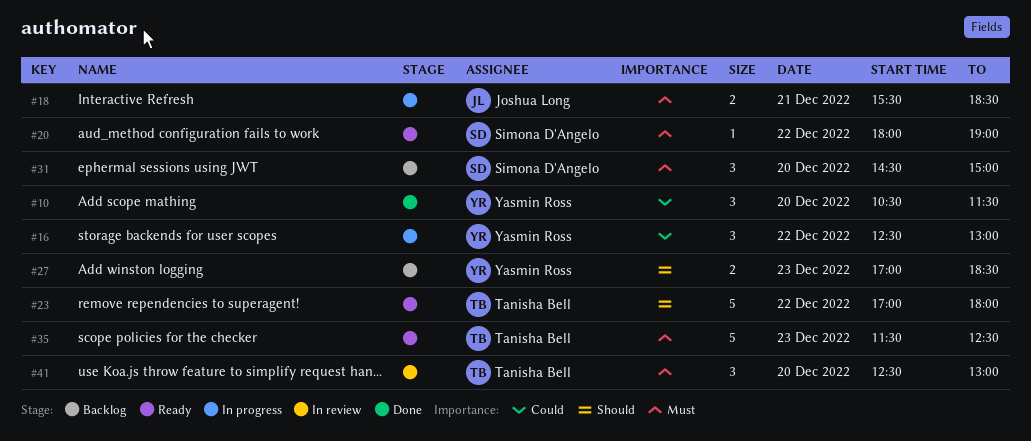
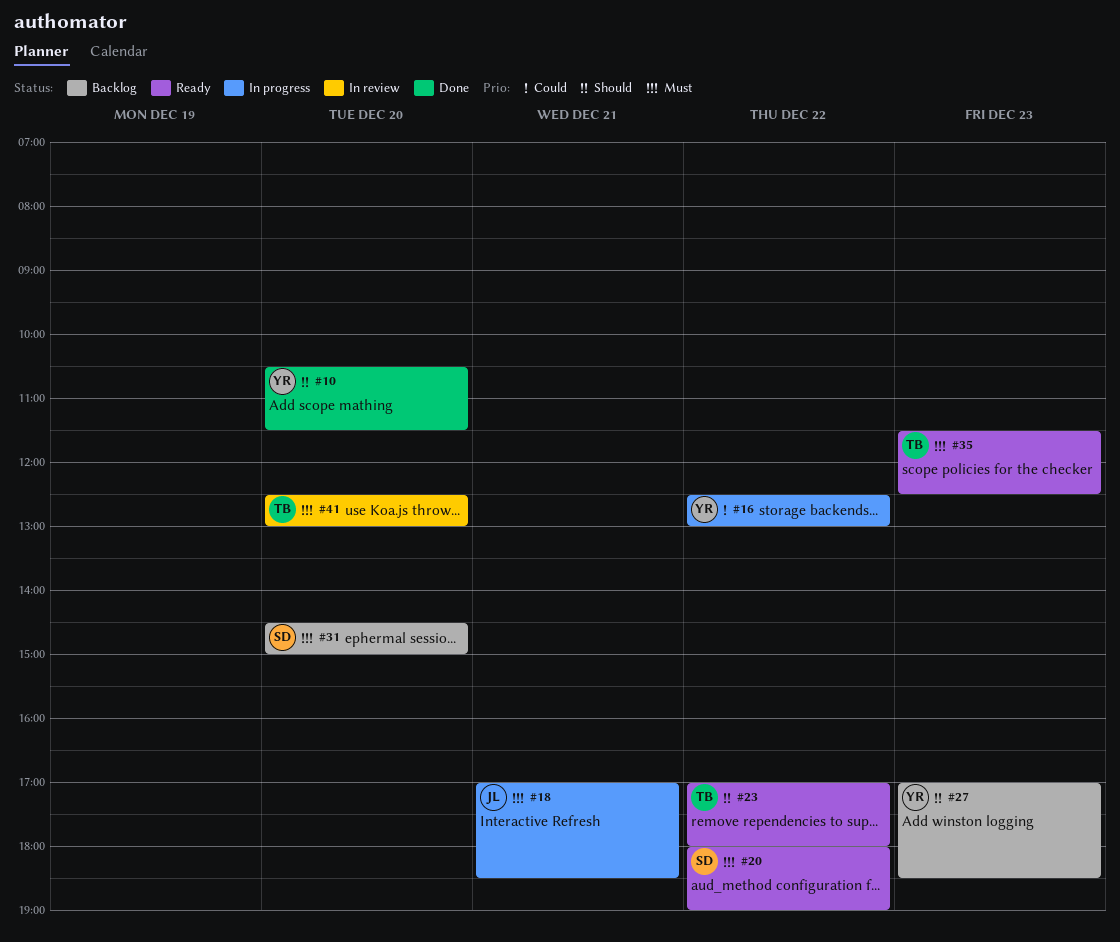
#10, priority: Could -> Should
#18, begins: 15:30 -> 17:00

